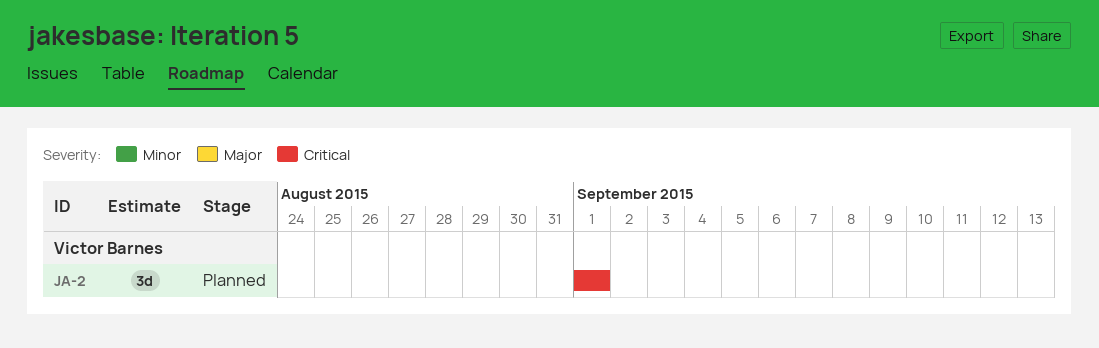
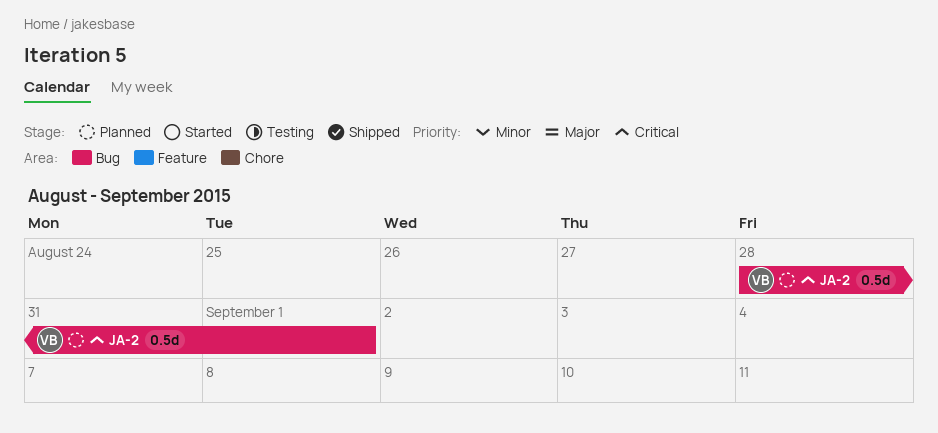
JA-2, estimate: 3d -> 0.5d
JA-2, start: Sep 1 -> Aug 28

